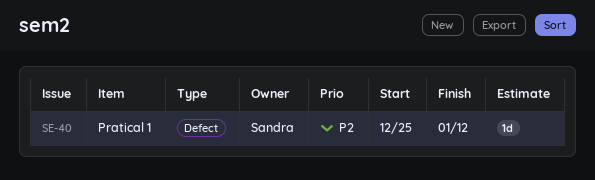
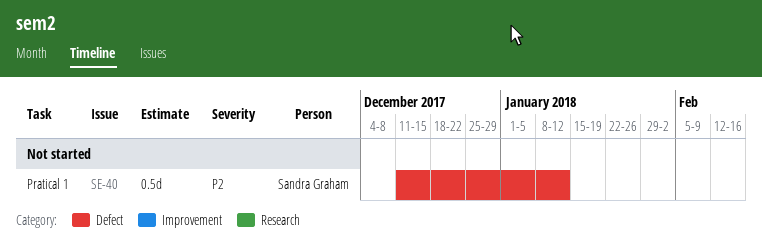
SE-40, estimate: 1d -> 0.5d
SE-40, start: Dec 25 -> Dec 11

